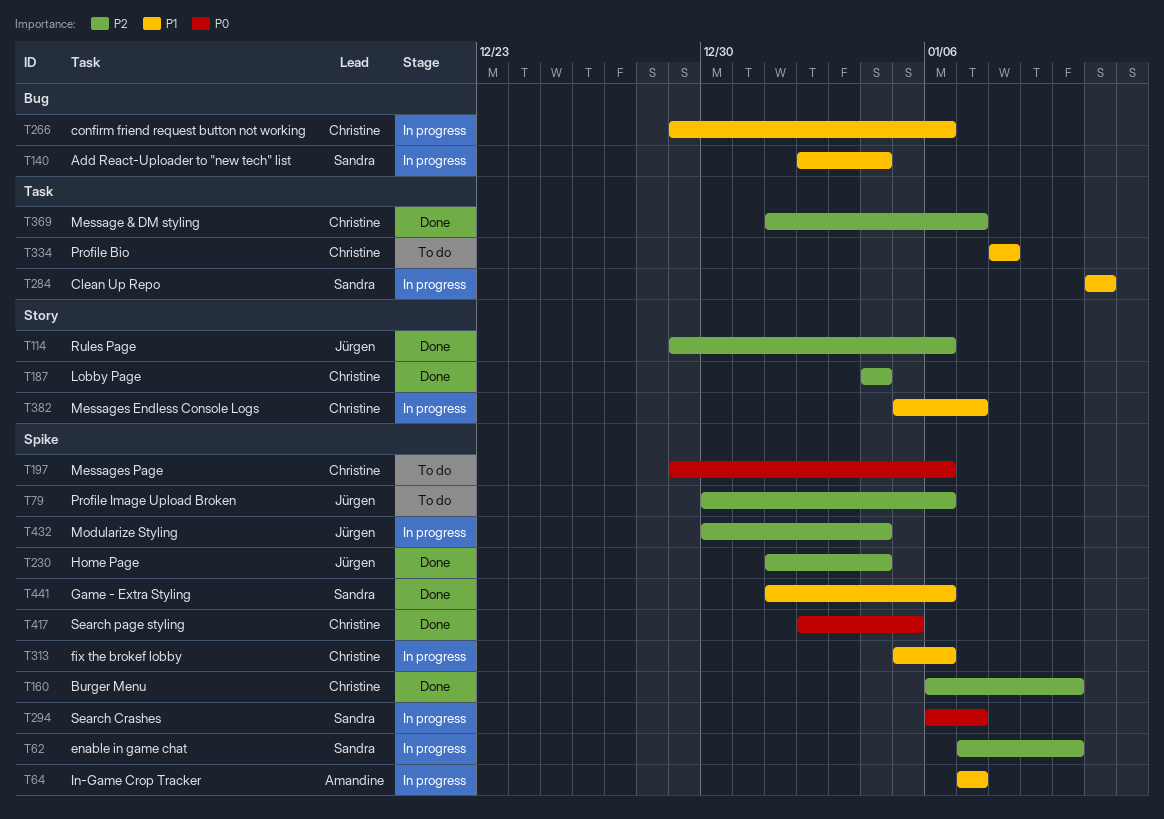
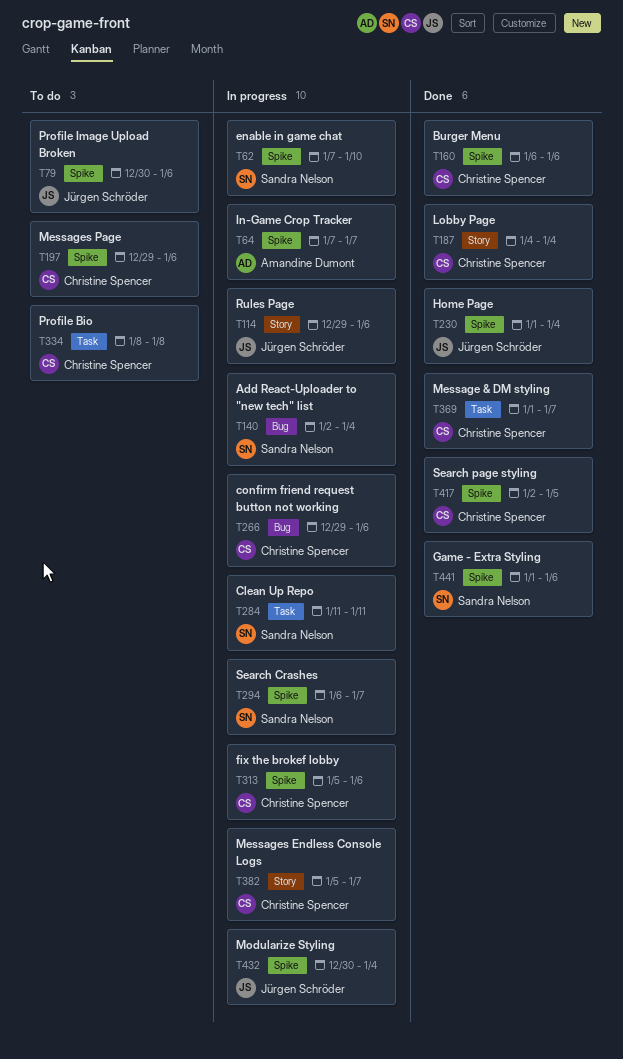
T114, status: Done -> In progress
T160, due: Jan 10 -> Jan 6

